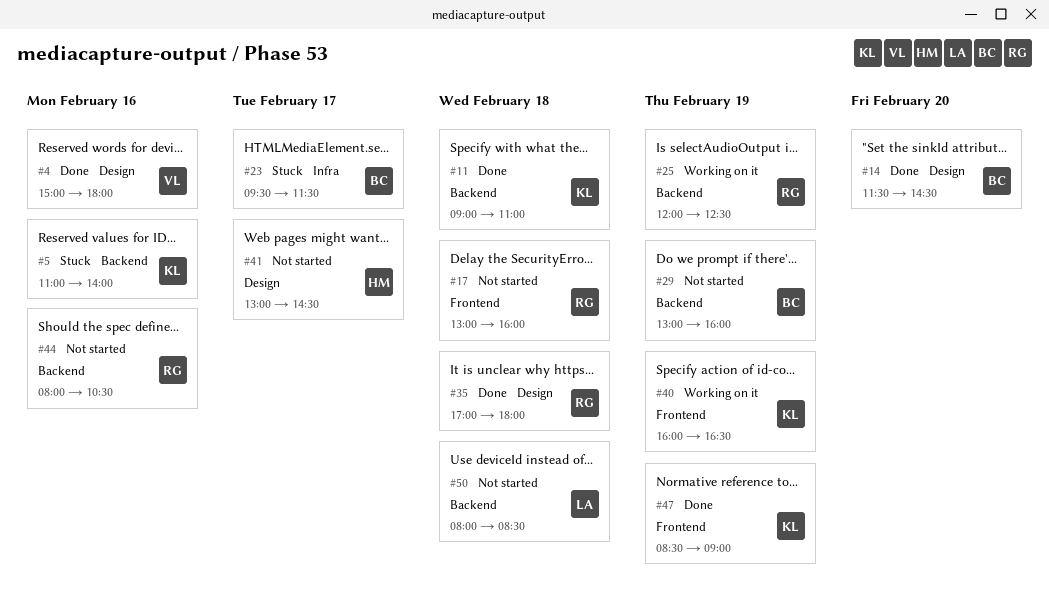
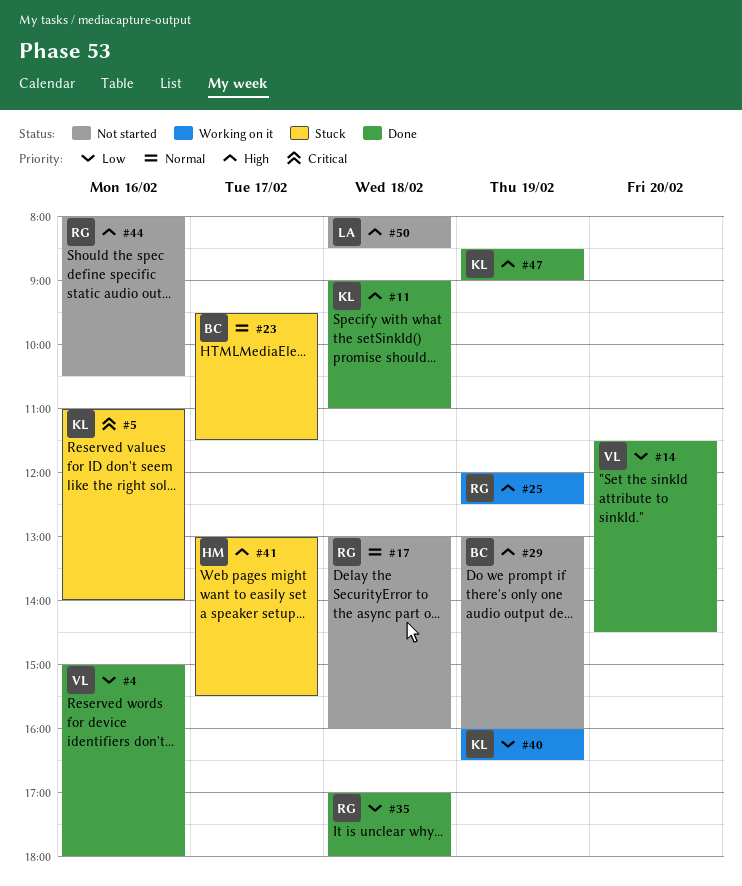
#14, owner: BC -> VL
#41, status: Not started -> Stuck
#41, ends: 14:30 -> 15:30

